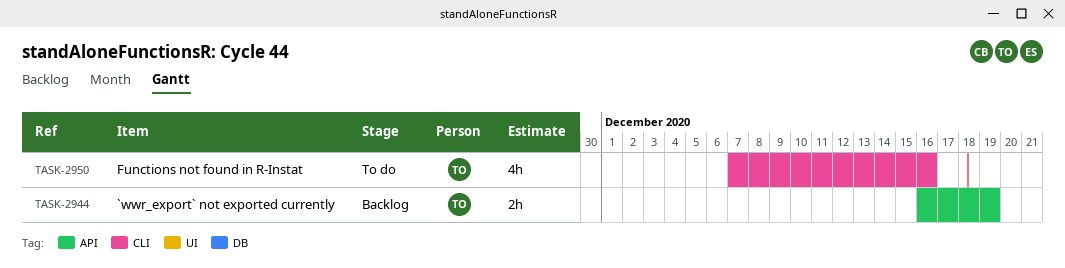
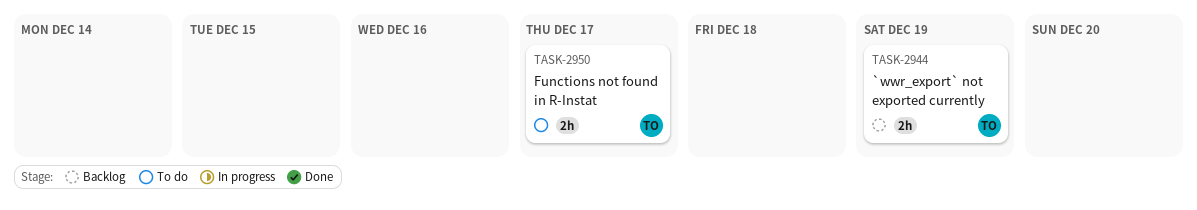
TASK-2950, estimate: 4h -> 2h
TASK-2950, due: Dec 16 -> Dec 17

